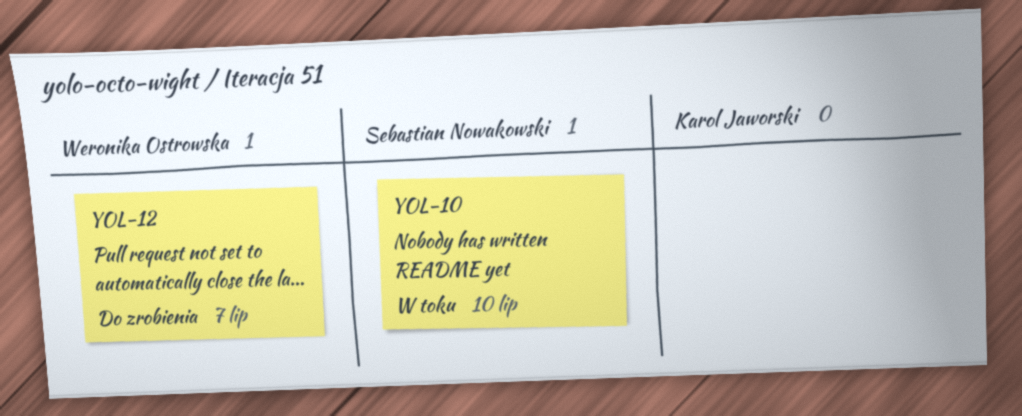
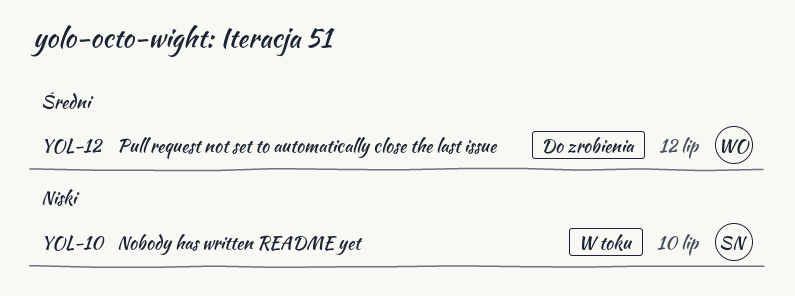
YOL-12, due: Jul 7 -> Jul 12

